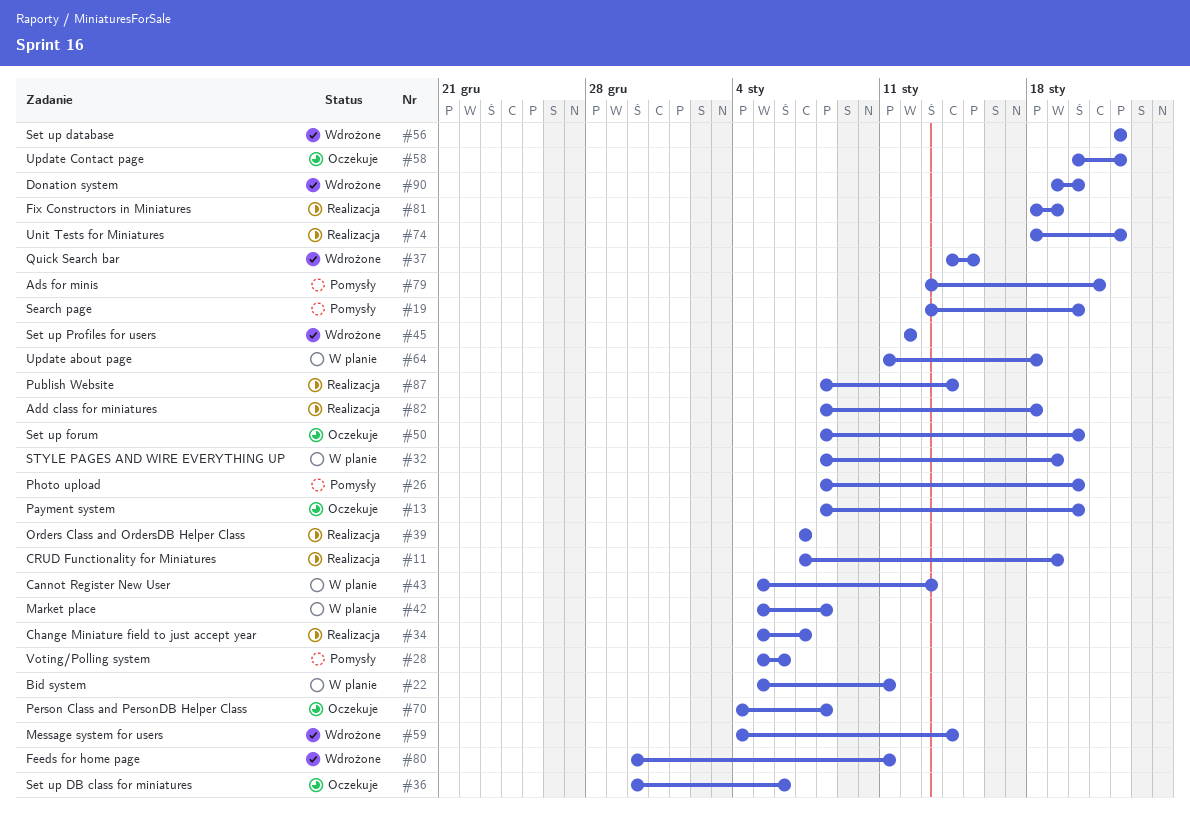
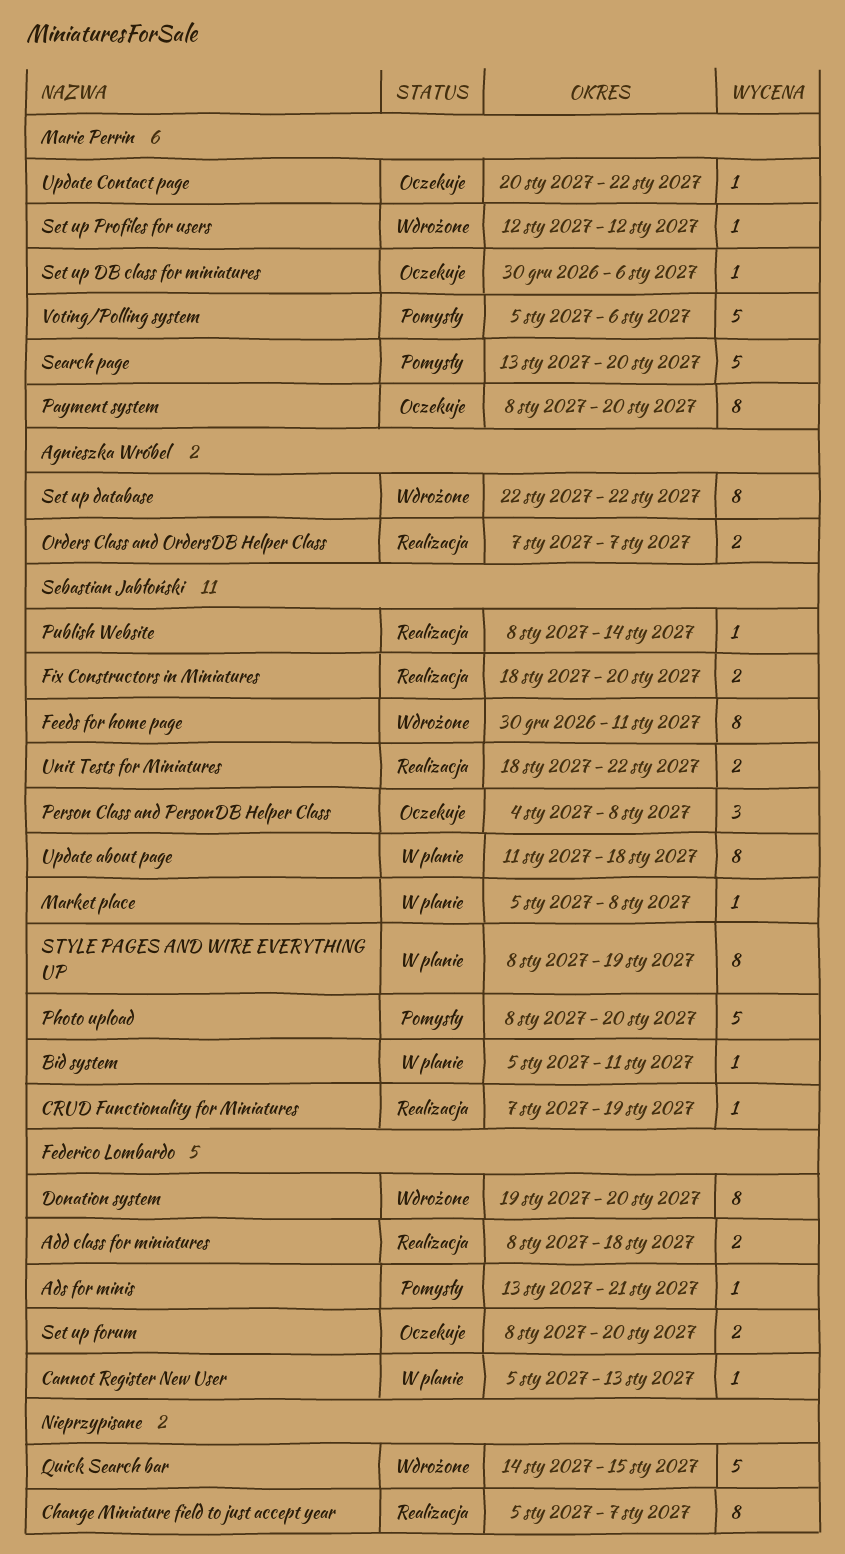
Fix Constructors in Miniatures, due: Jan 19 -> Jan 20
Message system for users: present -> none

